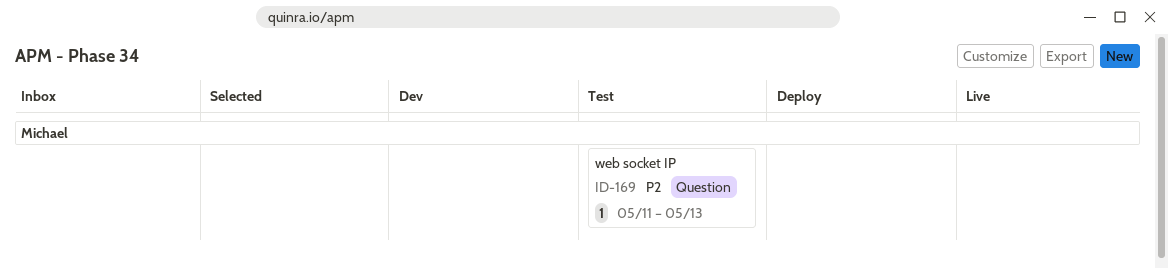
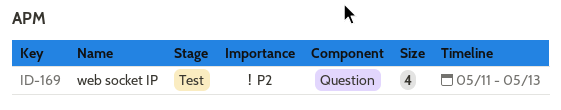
ID-169, estimate: 1 -> 4

